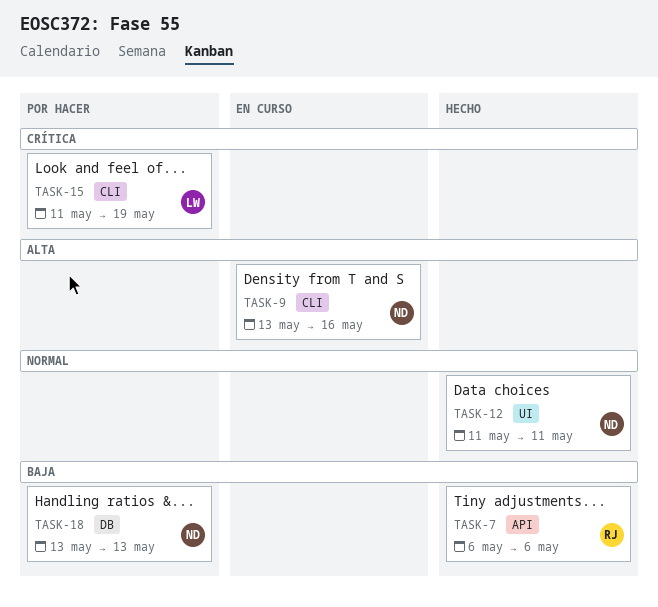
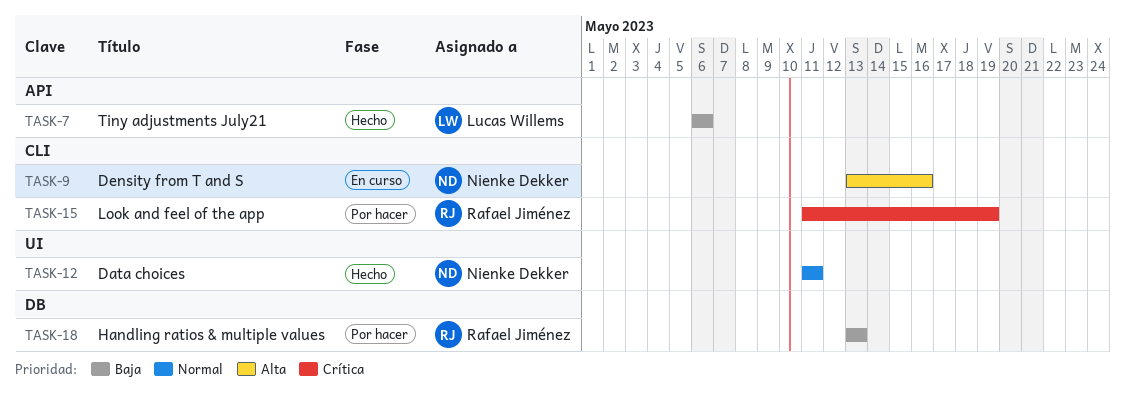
TASK-7, owner: Rafael Jiménez -> Lucas Willems
TASK-15, owner: Lucas Willems -> Rafael Jiménez
TASK-18, owner: Nienke Dekker -> Rafael Jiménez

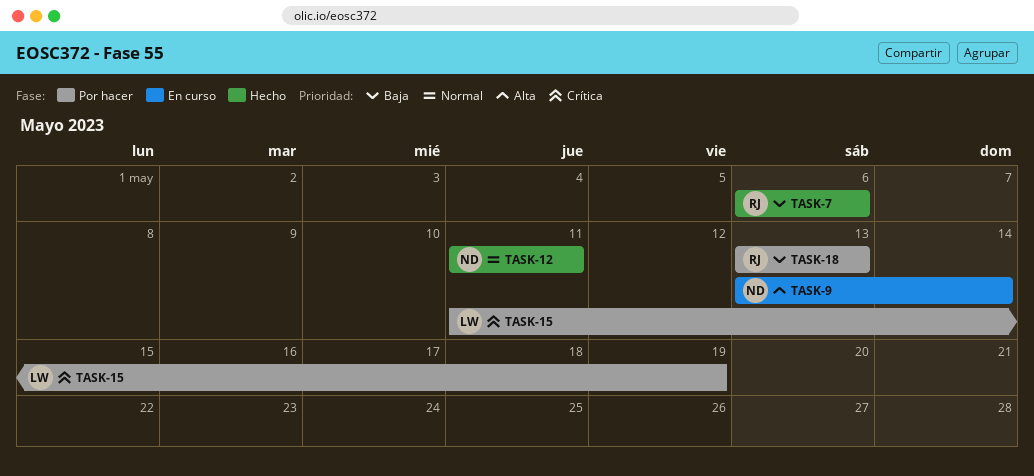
TASK-7, owner: Lucas Willems -> Rafael Jiménez
TASK-9, due: May 16 -> May 14
TASK-15, owner: Rafael Jiménez -> Lucas Willems

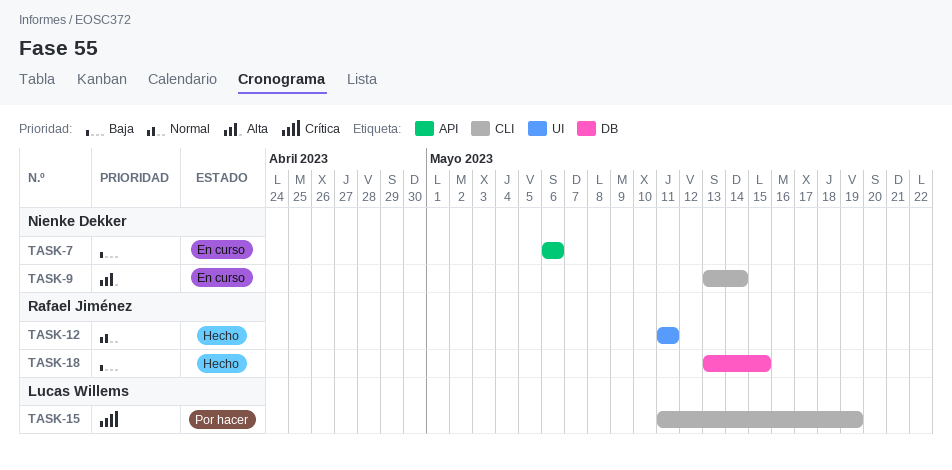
TASK-7, status: Hecho -> En curso
TASK-7, owner: Rafael Jiménez -> Nienke Dekker
TASK-12, owner: Nienke Dekker -> Rafael Jiménez
TASK-18, status: Por hacer -> Hecho
TASK-18, due: May 13 -> May 15

